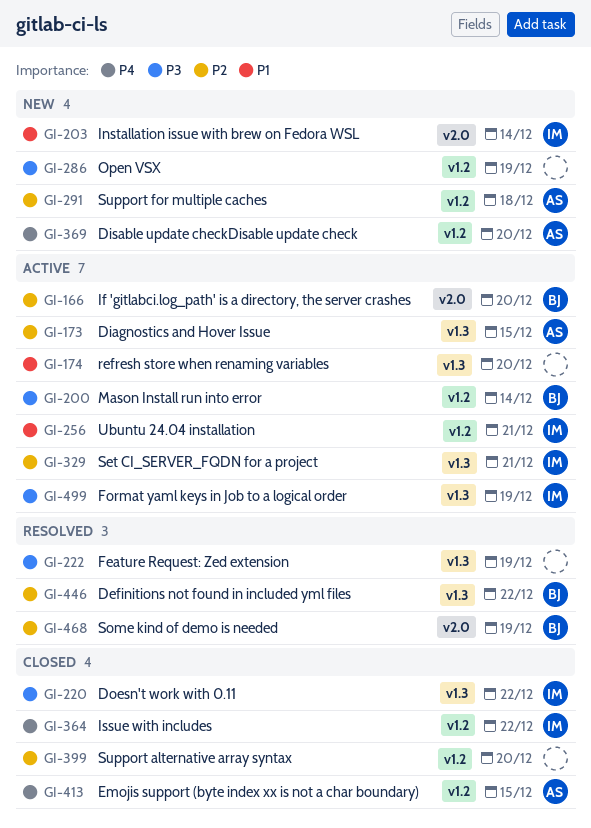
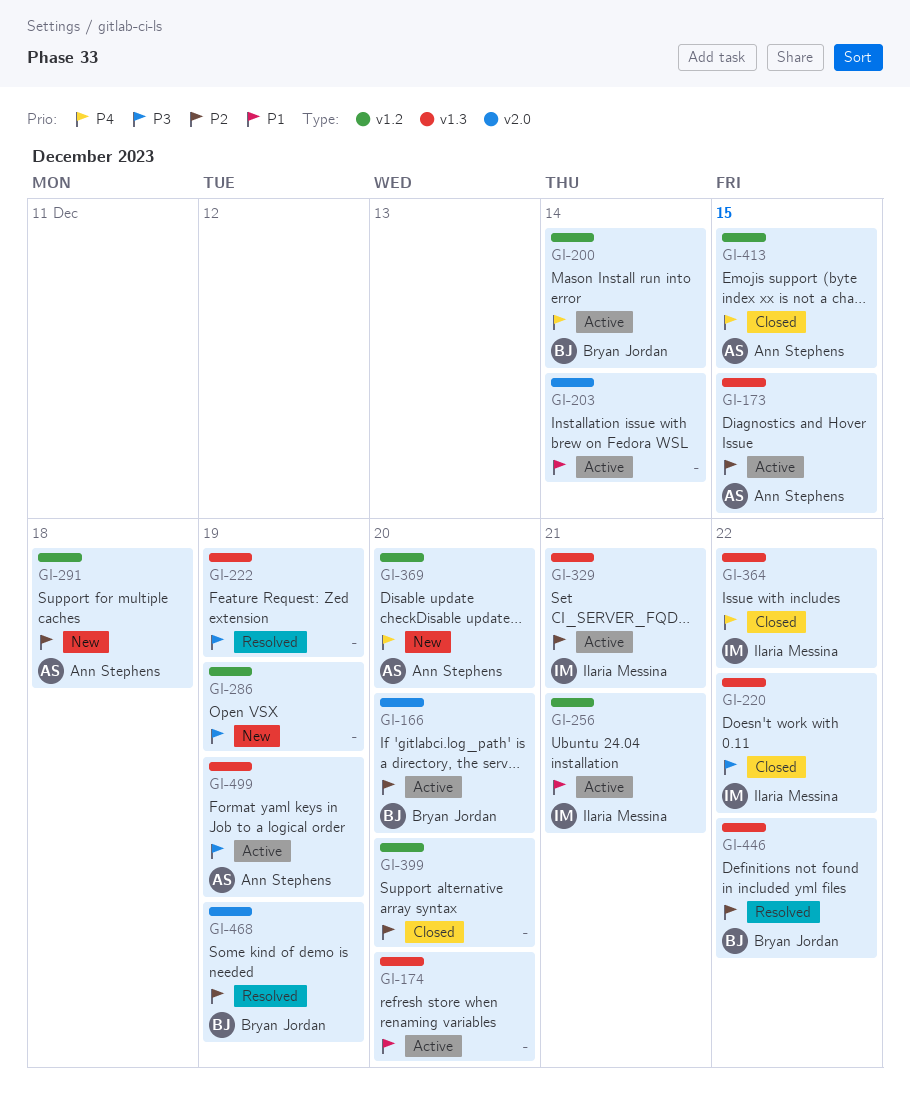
GI-200, priority: P3 -> P4
GI-203, status: New -> Active
GI-203, owner: Ilaria Messina -> none
GI-364, label: v1.2 -> v1.3
GI-499, owner: Ilaria Messina -> Ann Stephens

